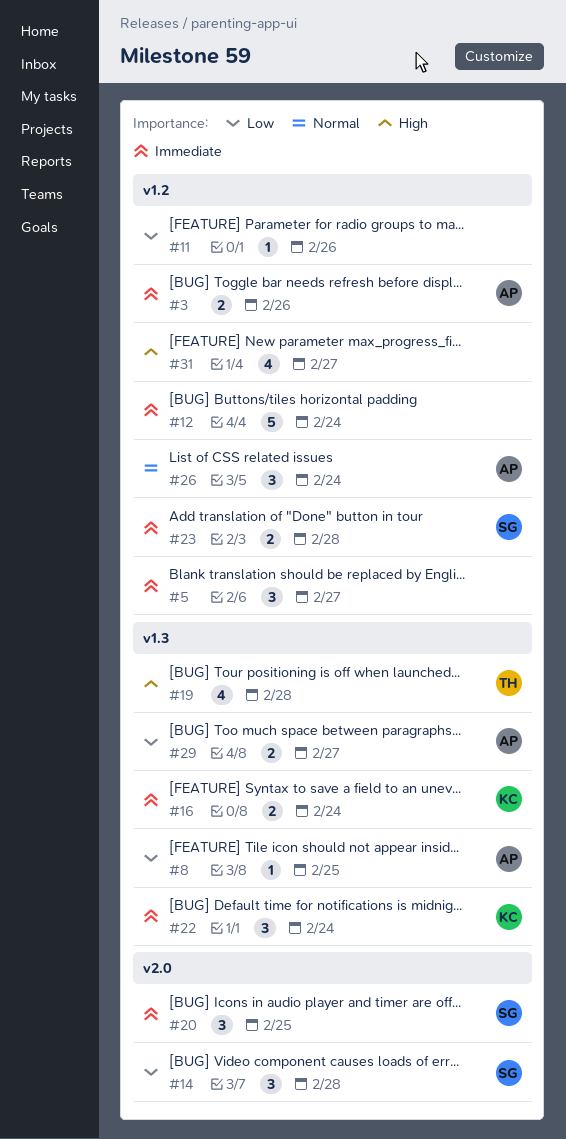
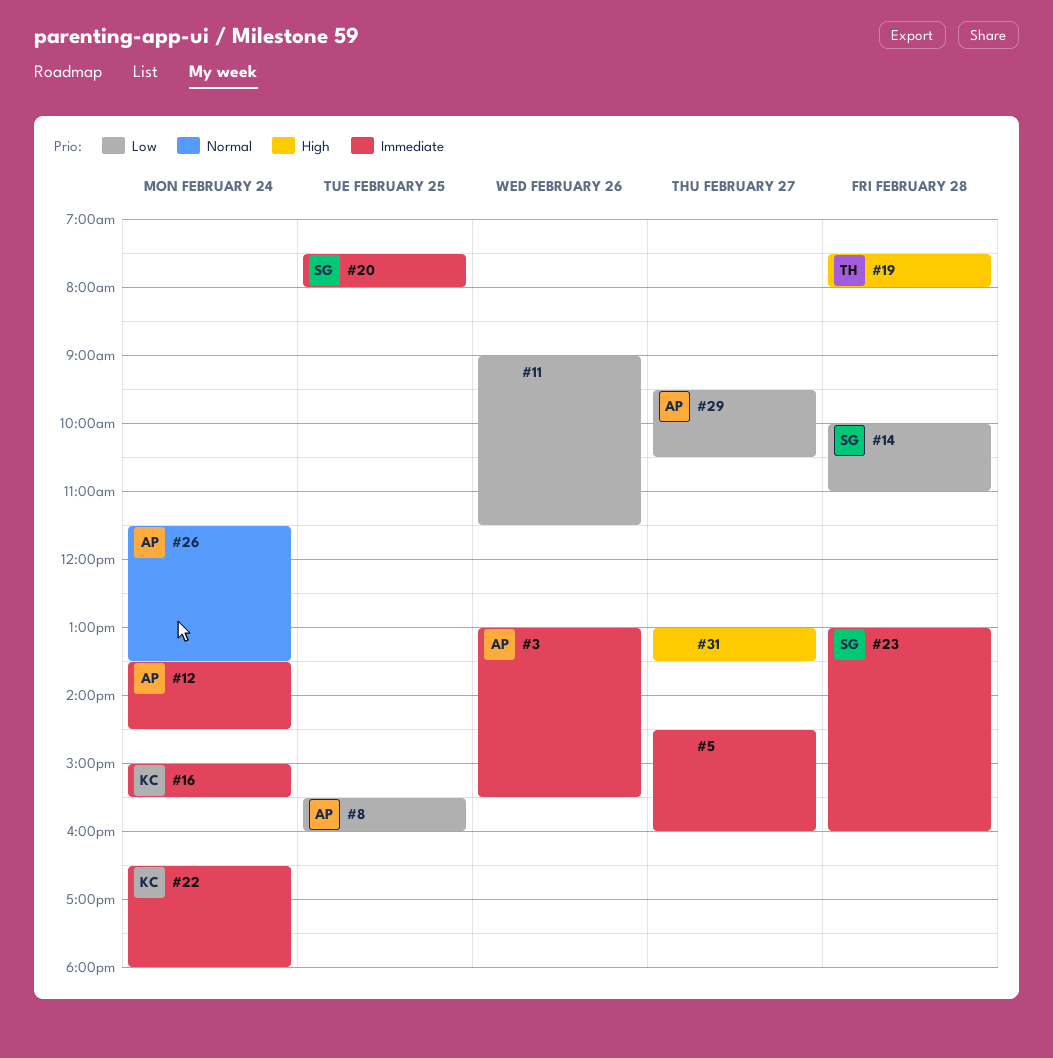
#12, owner: none -> AP

